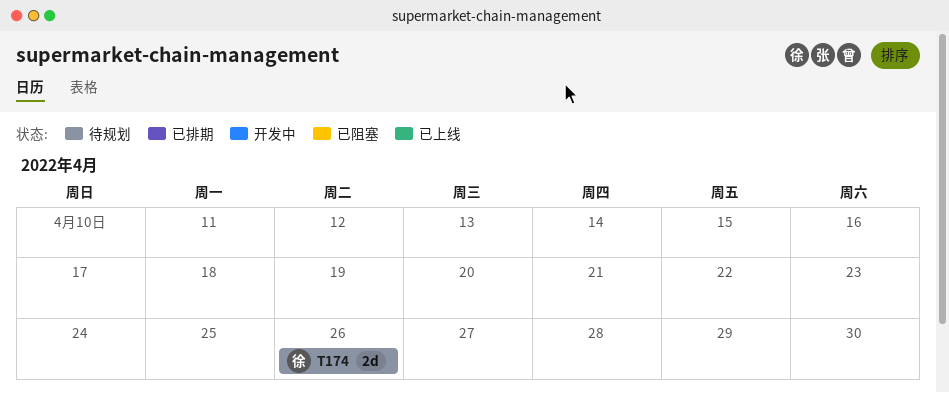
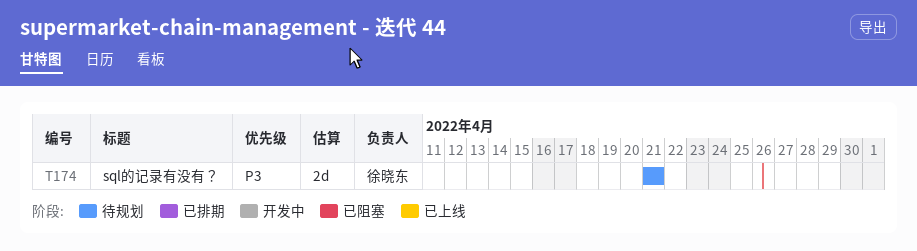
T174, start: Apr 26 -> Apr 21
T174, due: Apr 26 -> Apr 21

